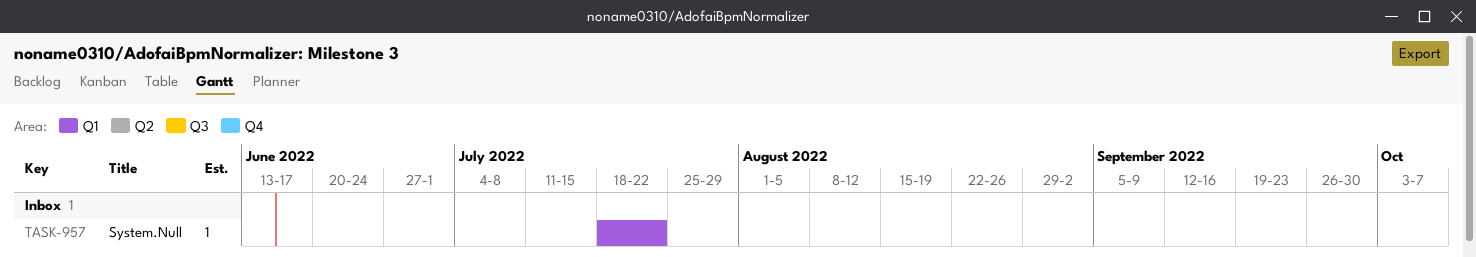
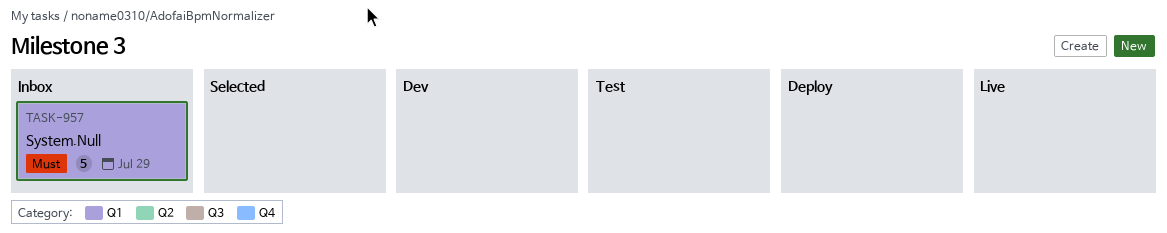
TASK-957, estimate: 1 -> 5
TASK-957, due: Jul 22 -> Jul 29

